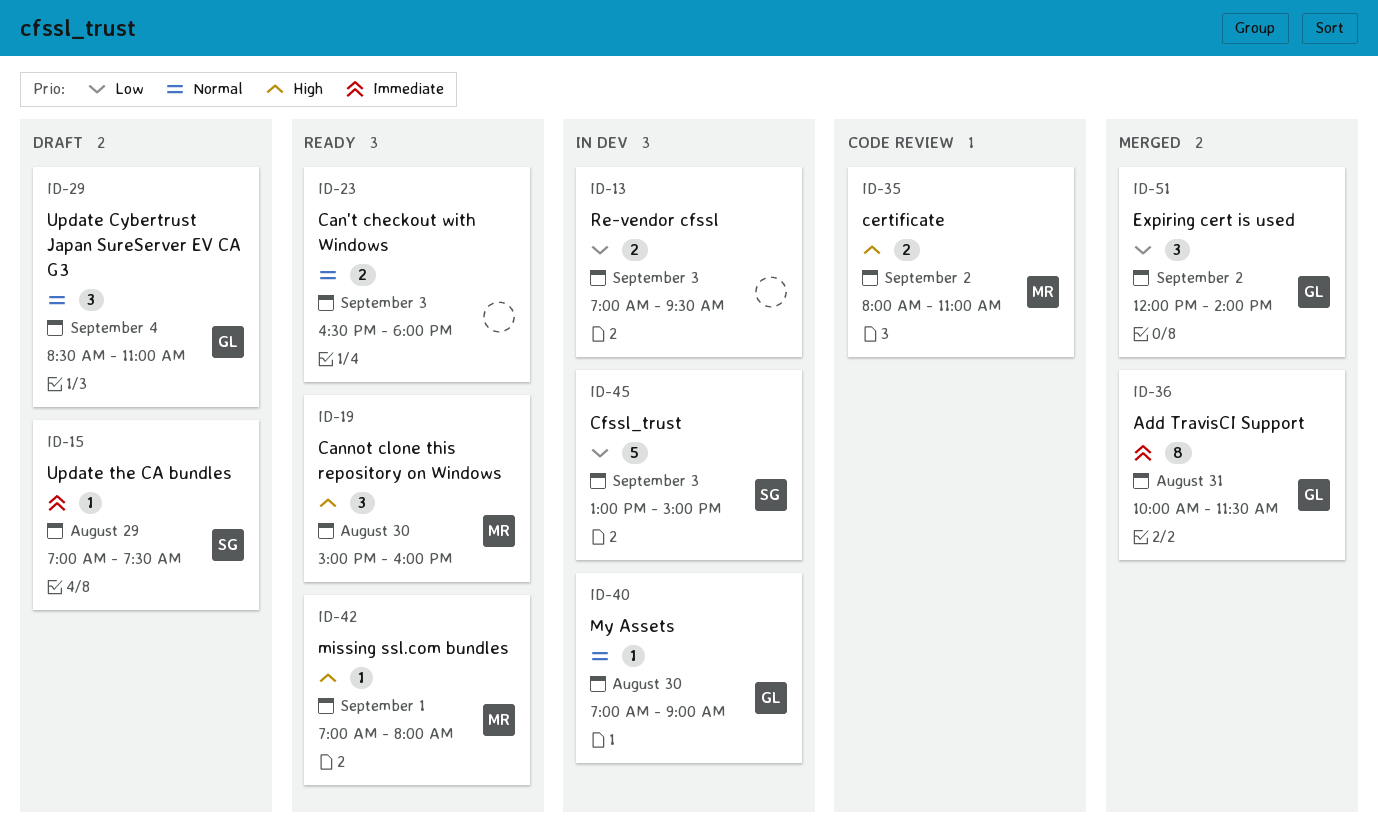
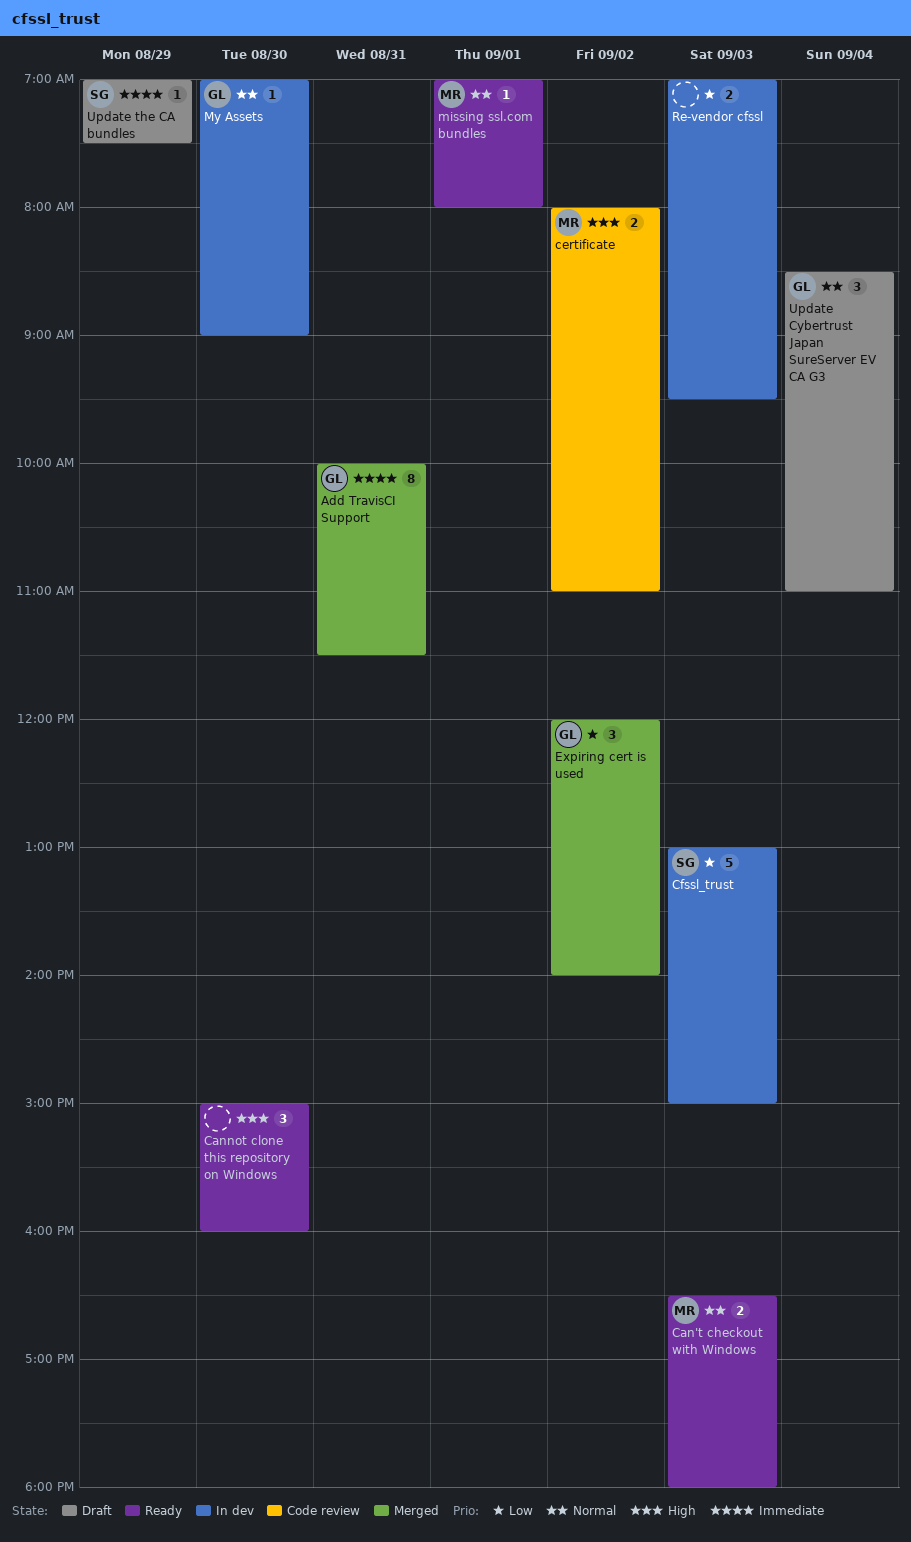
Can't checkout with Windows, owner: none -> MR
Cannot clone this repository on Windows, owner: MR -> none
missing ssl.com bundles, priority: High -> Normal

